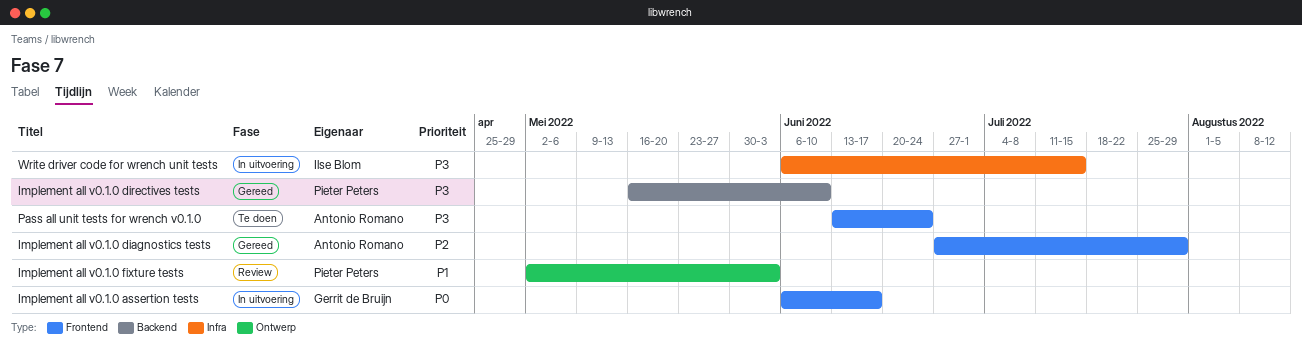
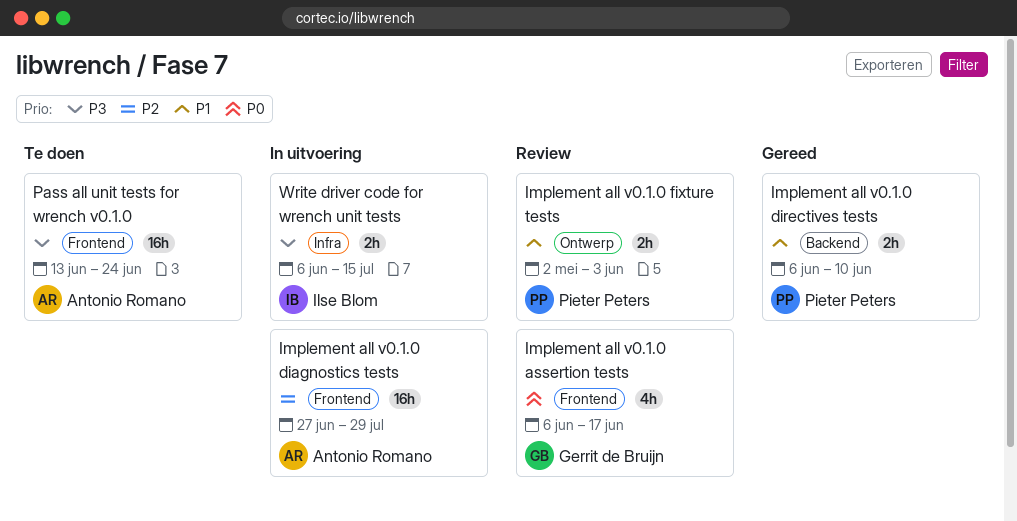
Implement all v0.1.0 assertion tests, status: In uitvoering -> Review
Implement all v0.1.0 diagnostics tests, status: Gereed -> In uitvoering
Implement all v0.1.0 directives tests, priority: P3 -> P1
Implement all v0.1.0 directives tests, start: May 16 -> Jun 6

